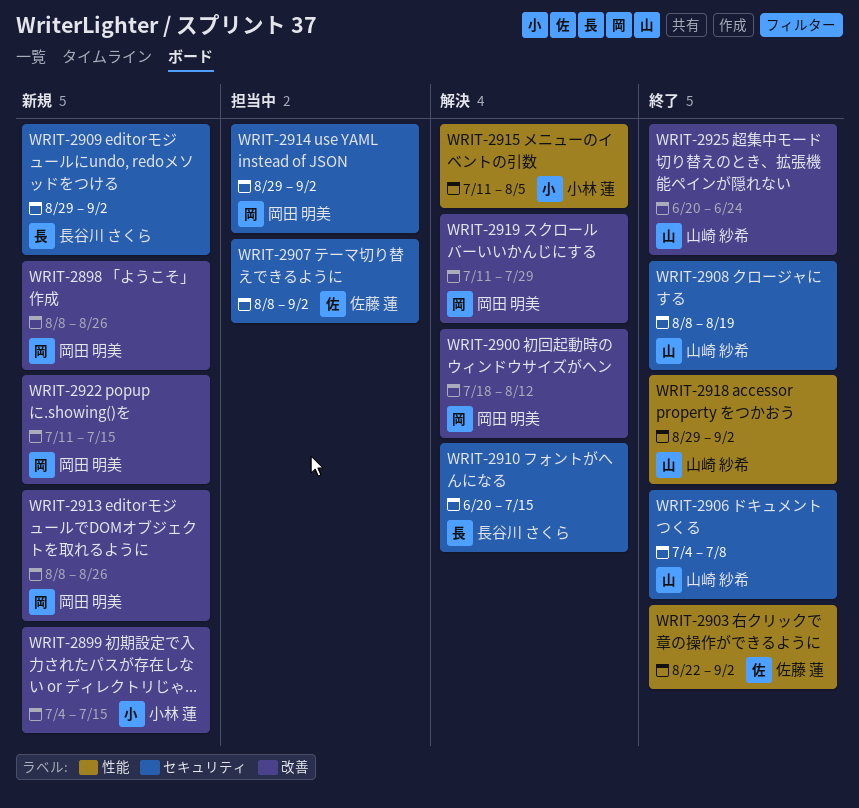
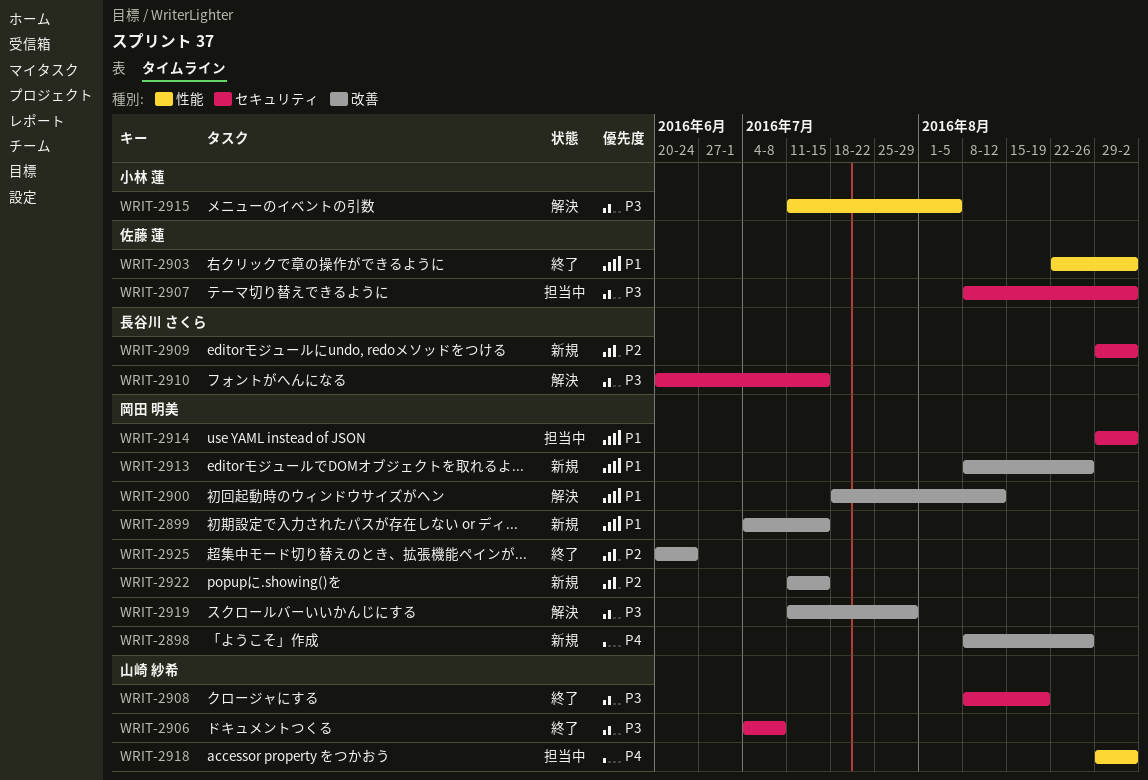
WRIT-2899, owner: 小林 蓮 -> 岡田 明美
WRIT-2918, status: 終了 -> 担当中
WRIT-2925, owner: 山崎 紗希 -> 岡田 明美

